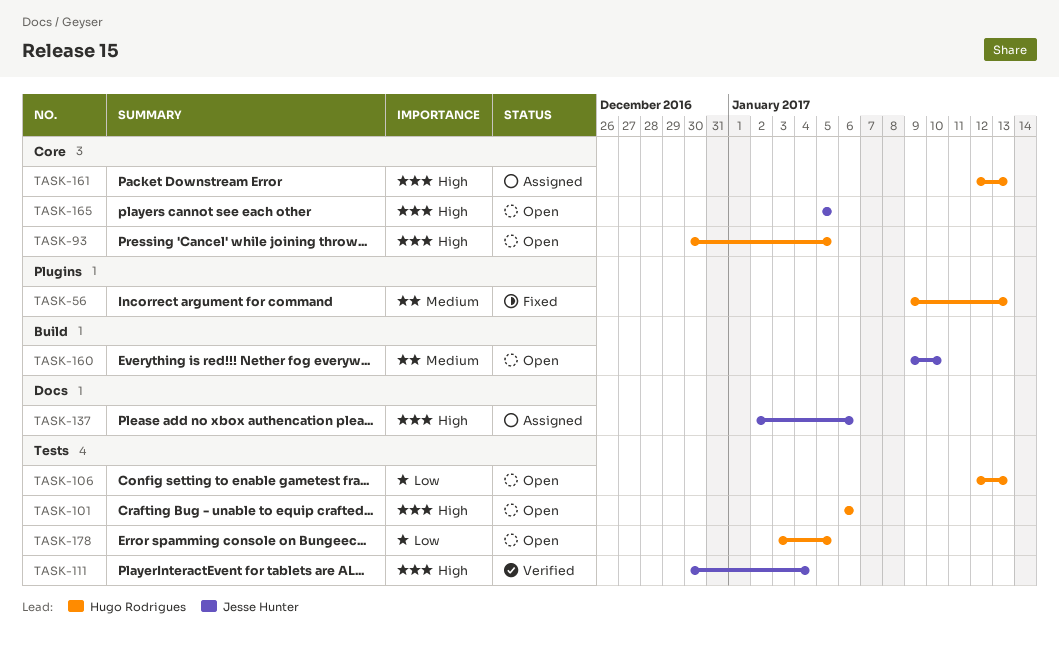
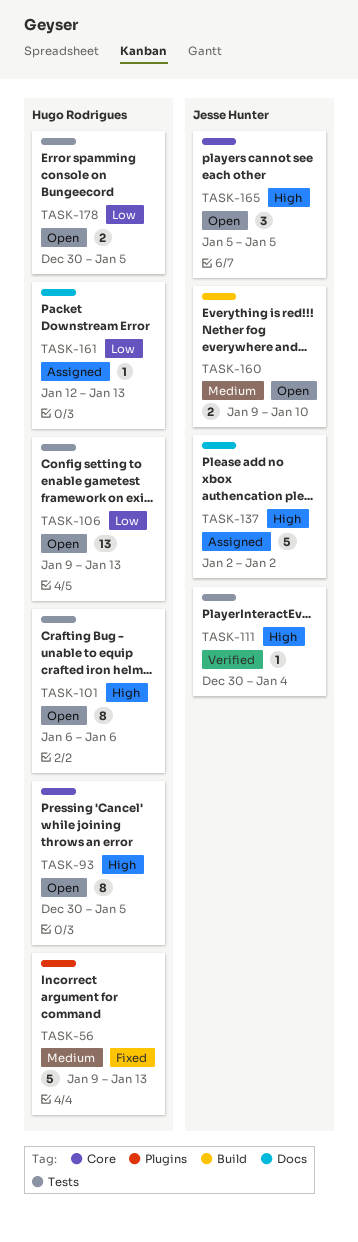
TASK-106, start: Jan 12 -> Jan 9
TASK-137, due: Jan 6 -> Jan 2
TASK-161, priority: High -> Low
TASK-161, label: Core -> Docs
TASK-178, start: Jan 3 -> Dec 30

